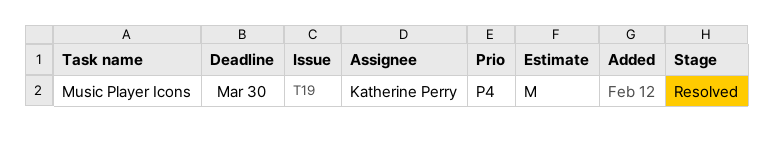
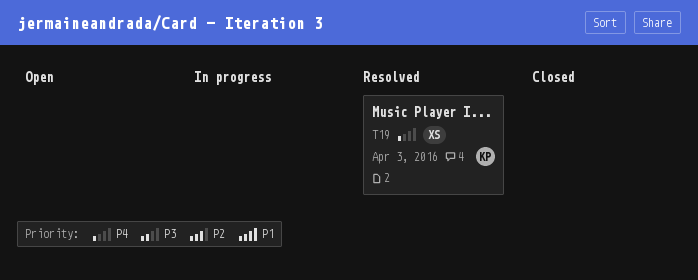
T19, estimate: M -> XS
T19, due: Mar 30 -> Apr 3

